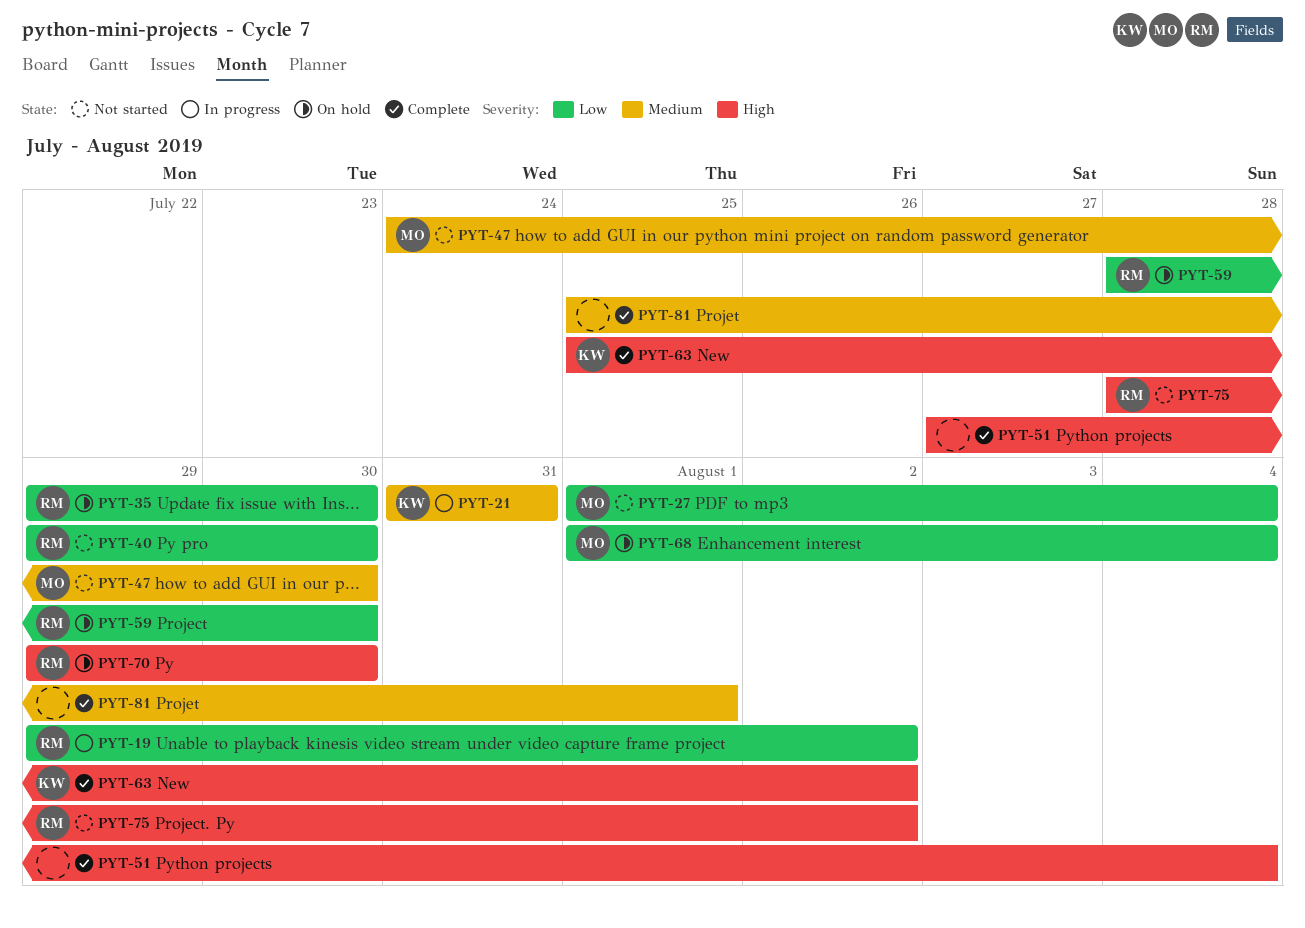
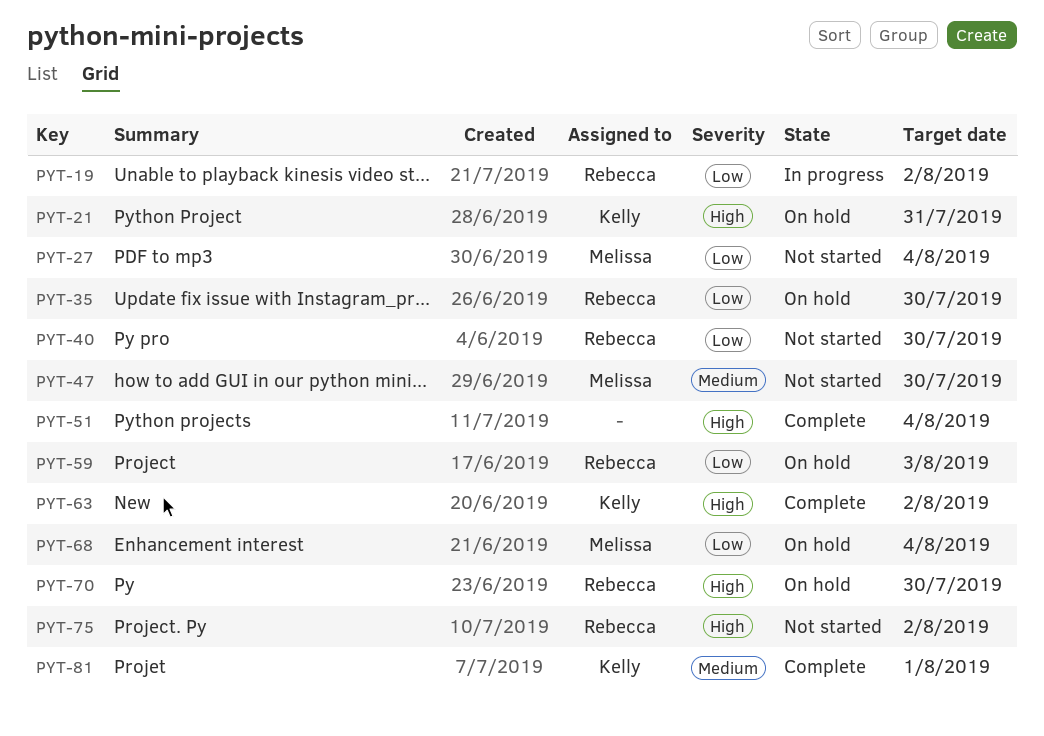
PYT-21, status: In progress -> On hold
PYT-21, priority: Medium -> High
PYT-59, due: Jul 30 -> Aug 3
PYT-81, owner: none -> Kelly

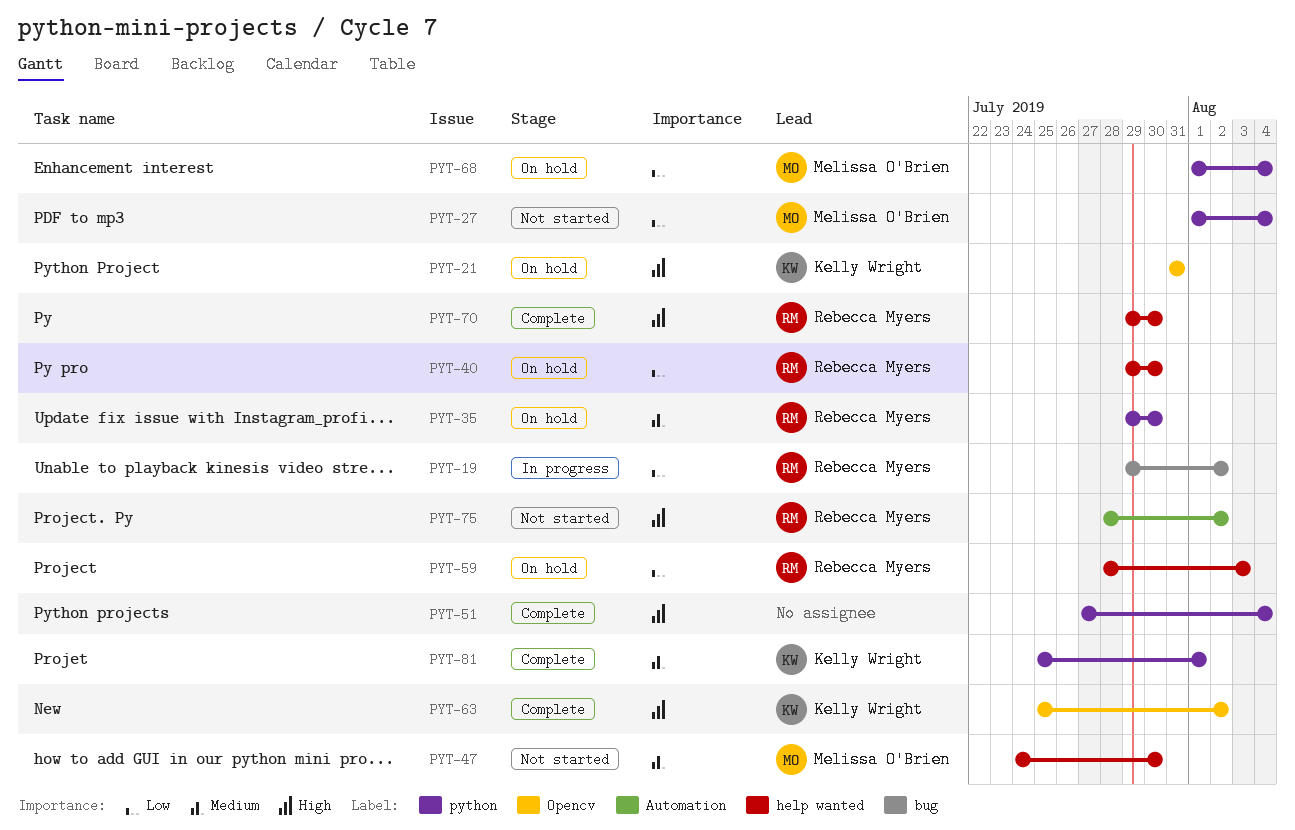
PYT-35, priority: Low -> Medium
PYT-40, status: Not started -> On hold
PYT-70, status: On hold -> Complete

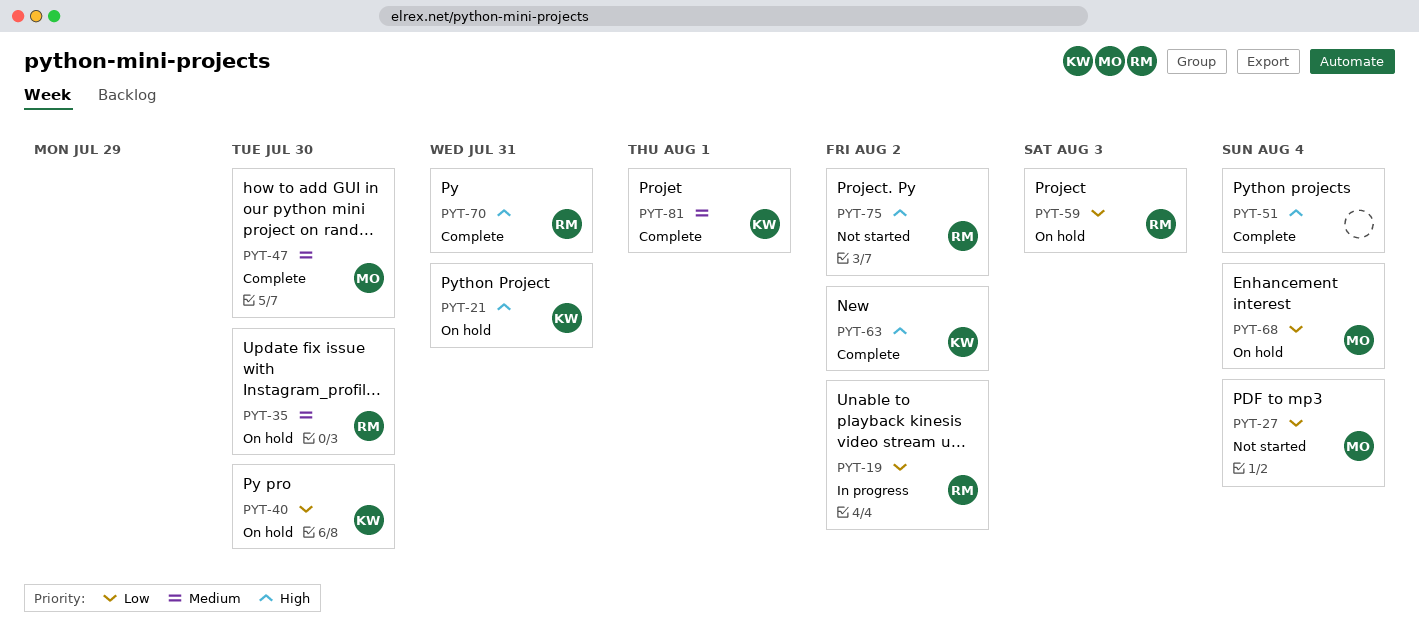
PYT-40, owner: Rebecca Myers -> Kelly Wright
PYT-47, status: Not started -> Complete
PYT-70, due: Jul 30 -> Jul 31

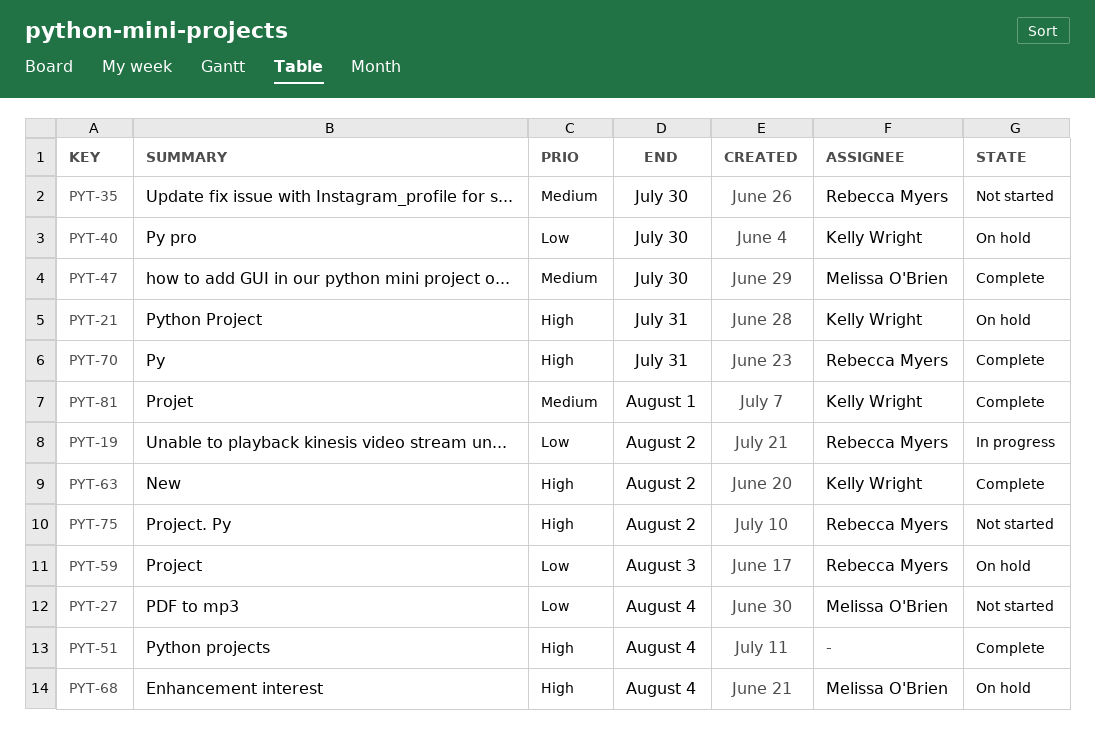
PYT-35, status: On hold -> Not started
PYT-68, priority: Low -> High

